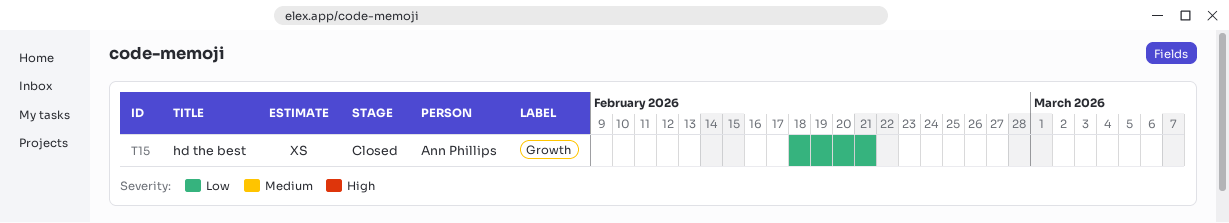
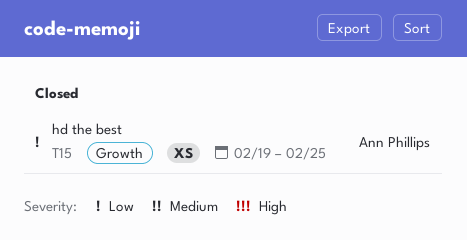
T15, start: Feb 18 -> Feb 19
T15, due: Feb 21 -> Feb 25

